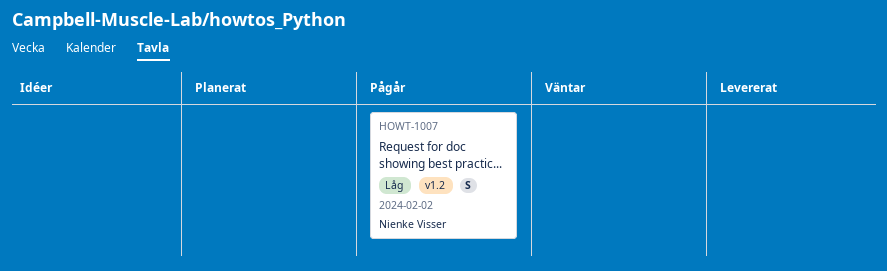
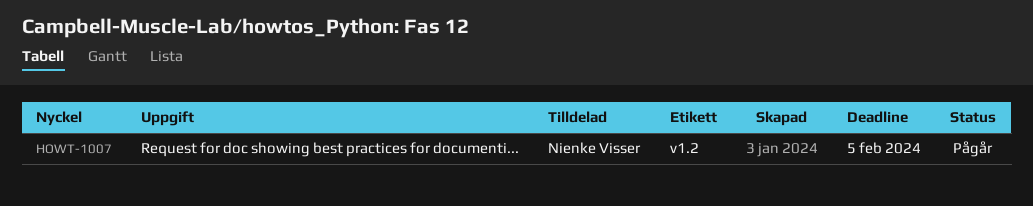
HOWT-1007, due: Feb 2 -> Feb 5

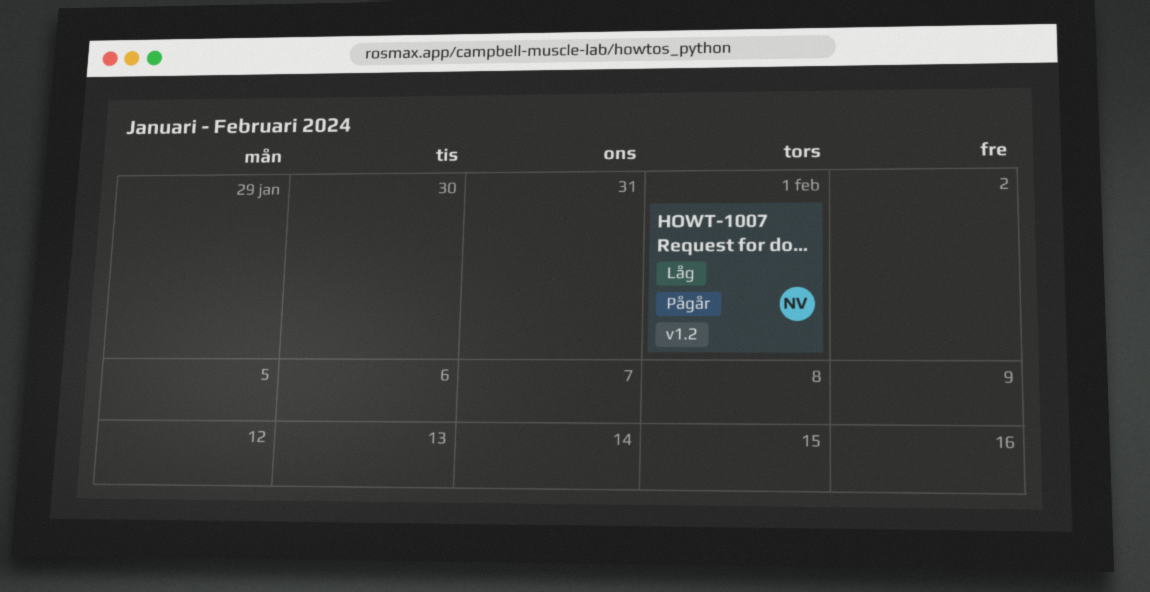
HOWT-1007, due: Feb 5 -> Feb 1

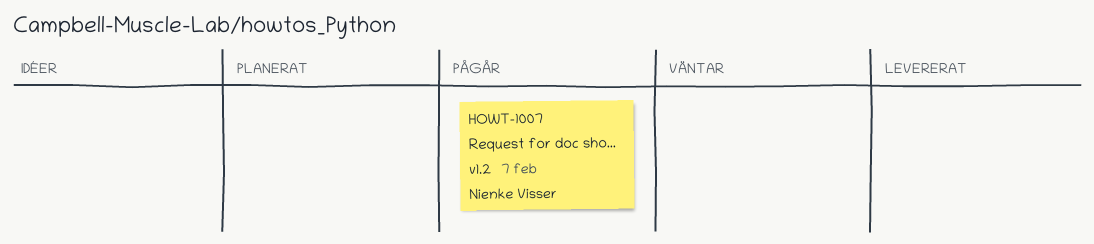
HOWT-1007, due: Feb 1 -> Feb 7

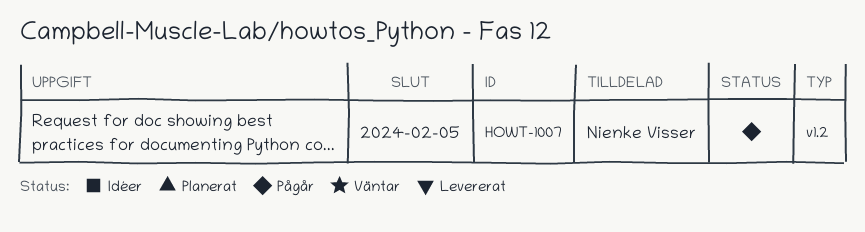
HOWT-1007, due: Feb 7 -> Feb 5

